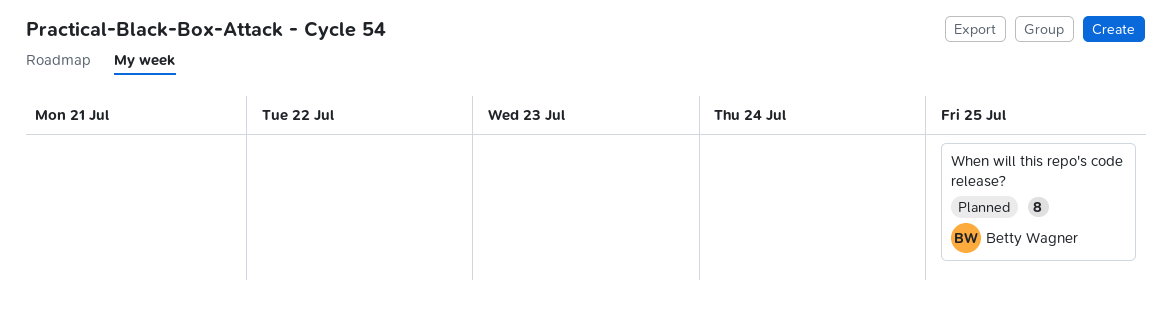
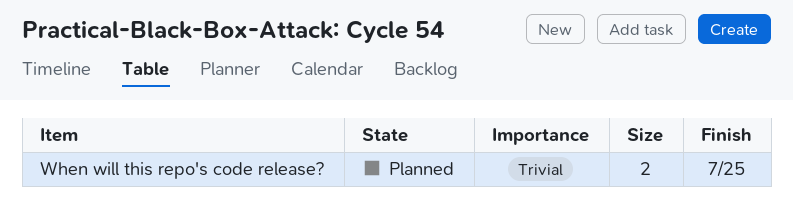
When will this repo's code release?, estimate: 8 -> 2

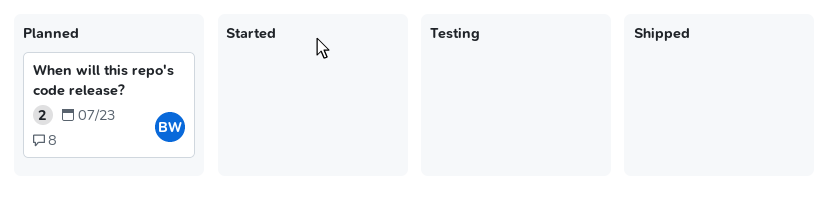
When will this repo's code release?, due: Jul 25 -> Jul 23

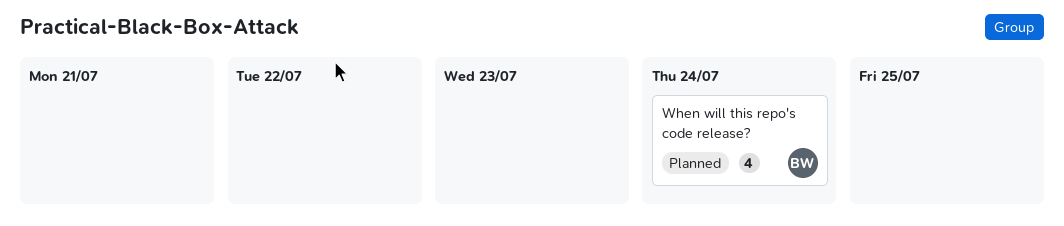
When will this repo's code release?, estimate: 2 -> 4
When will this repo's code release?, due: Jul 23 -> Jul 24

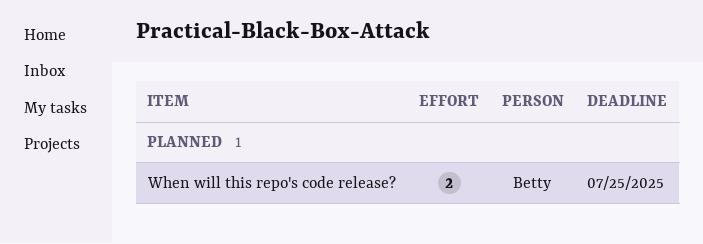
When will this repo's code release?, estimate: 4 -> 2
When will this repo's code release?, due: Jul 24 -> Jul 25

